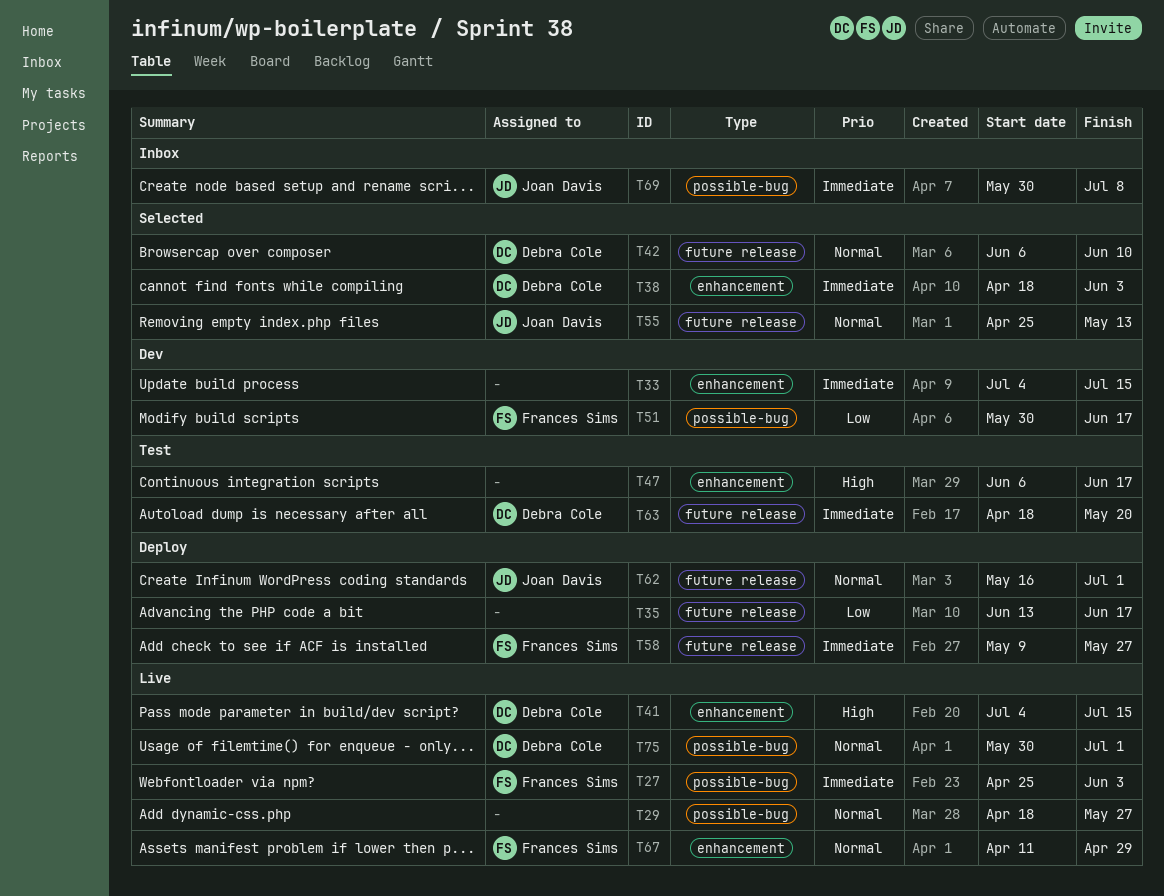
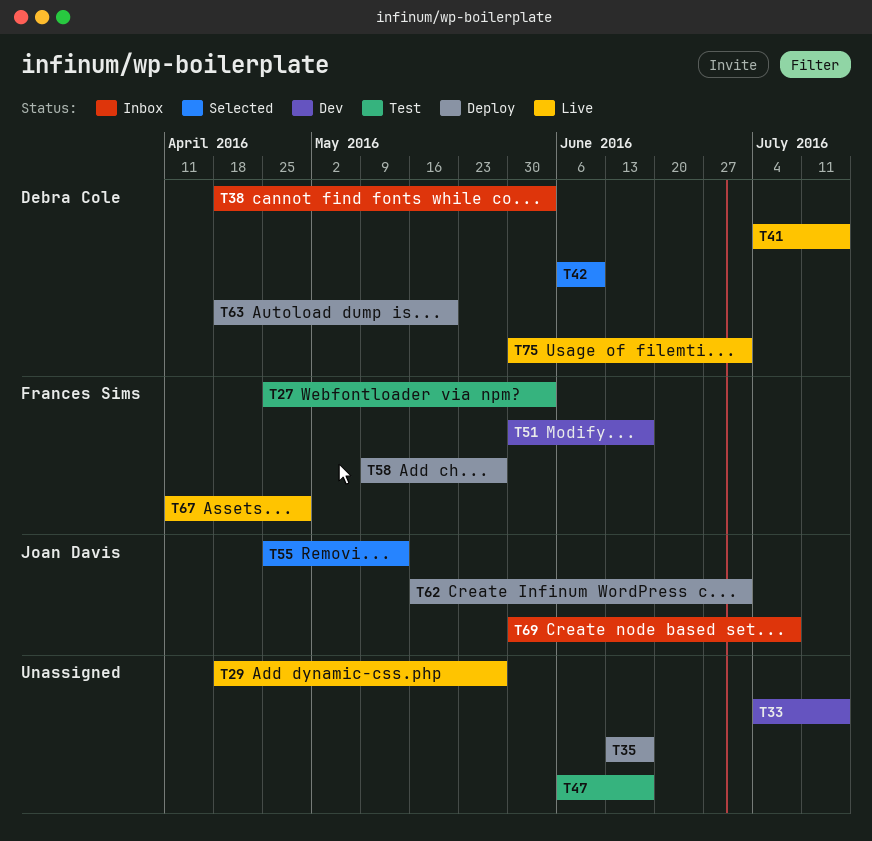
T27, status: Live -> Test
T38, status: Selected -> Inbox
T63, status: Test -> Deploy

